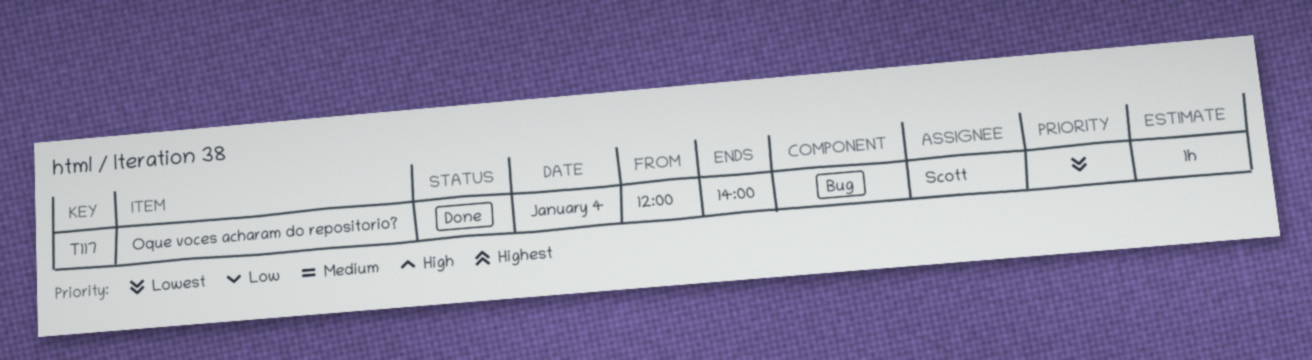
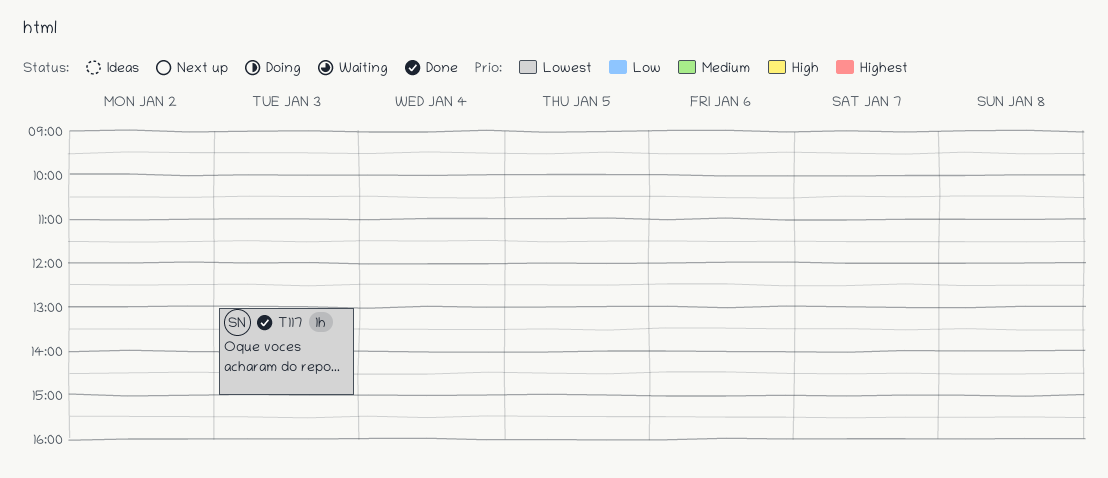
T117, day: Jan 4 -> Jan 3
T117, begins: 12:00 -> 13:00
T117, ends: 14:00 -> 15:00

